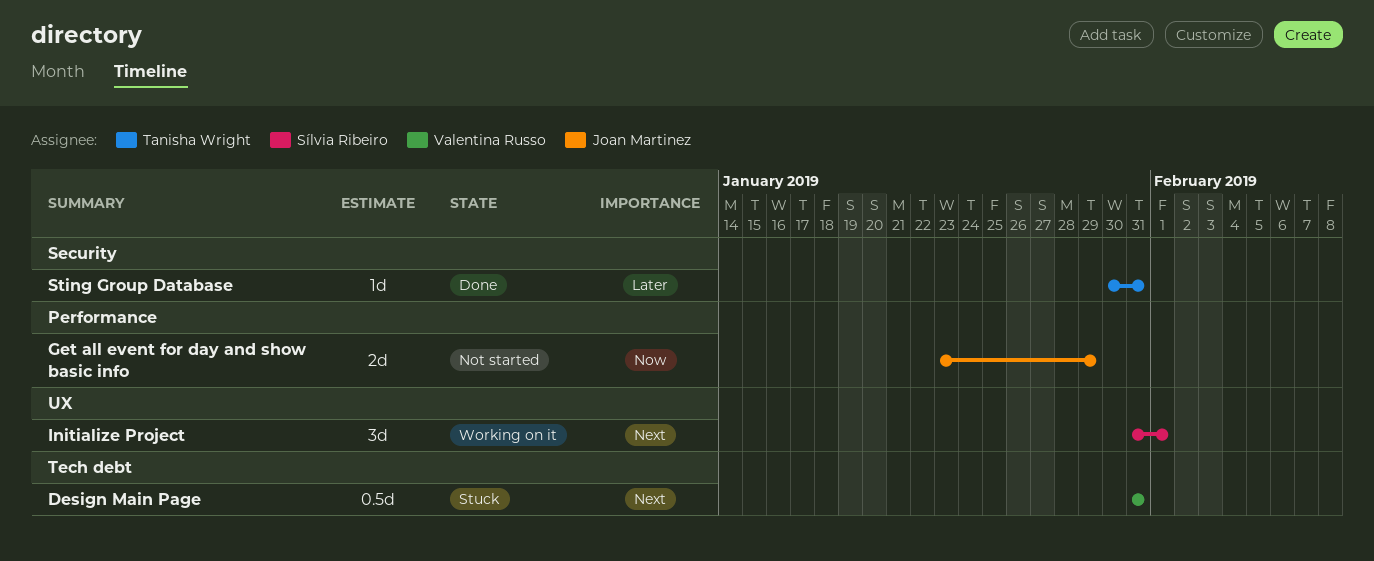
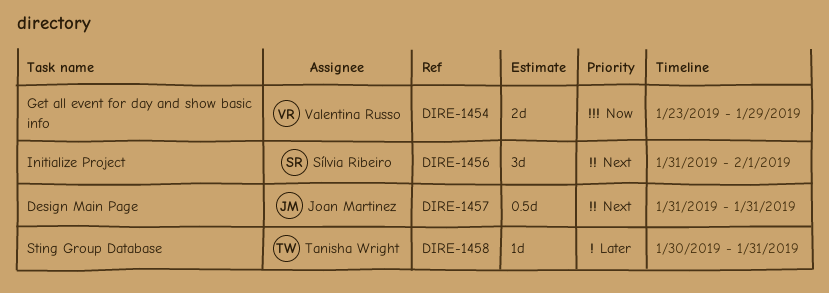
Design Main Page, owner: Valentina Russo -> Joan Martinez
Get all event for day and show basic info, owner: Joan Martinez -> Valentina Russo

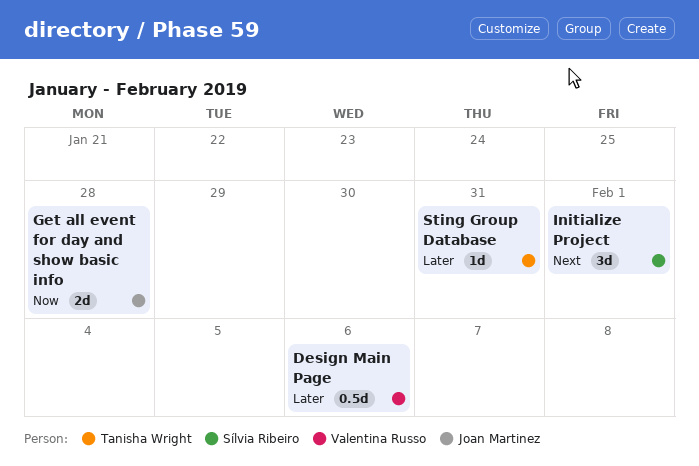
Design Main Page, owner: Joan Martinez -> Valentina Russo
Design Main Page, priority: Next -> Later
Design Main Page, due: Jan 31 -> Feb 6
Get all event for day and show basic info, owner: Valentina Russo -> Joan Martinez
Get all event for day and show basic info, due: Jan 29 -> Jan 28

